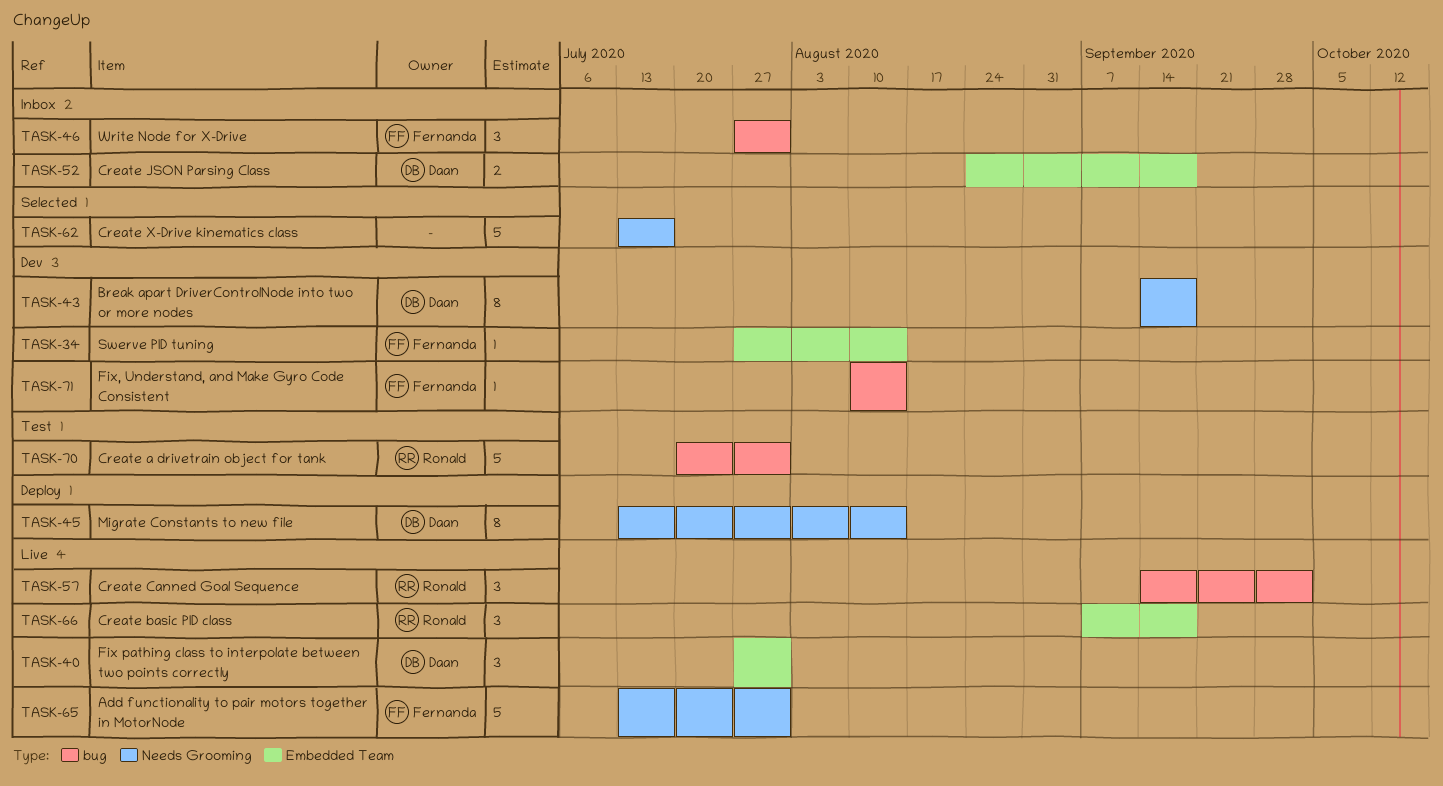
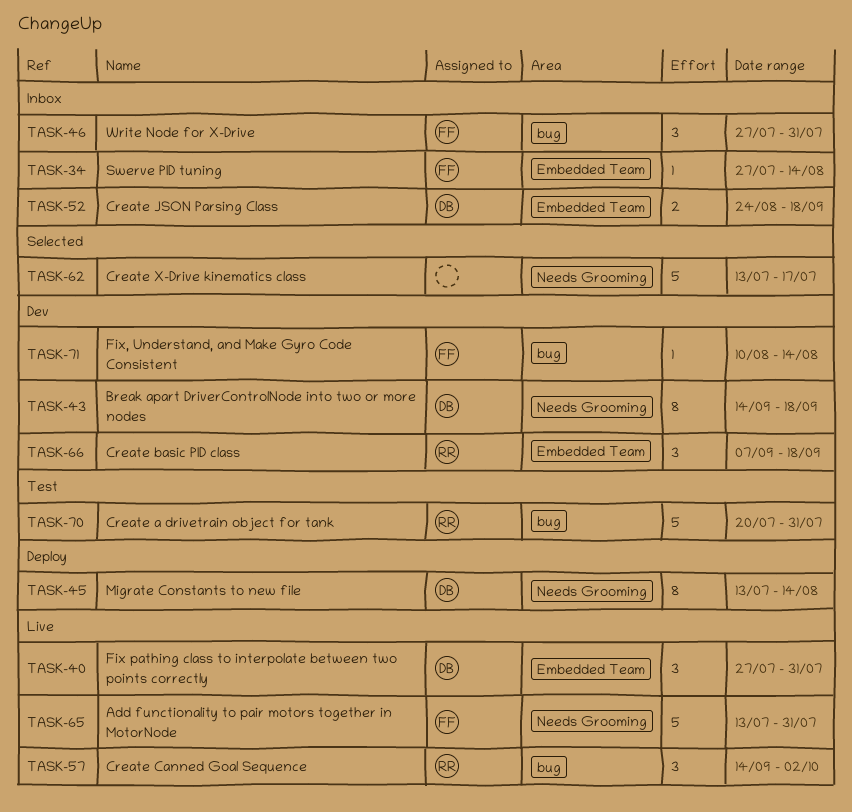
TASK-34, status: Dev -> Inbox
TASK-66, status: Live -> Dev

